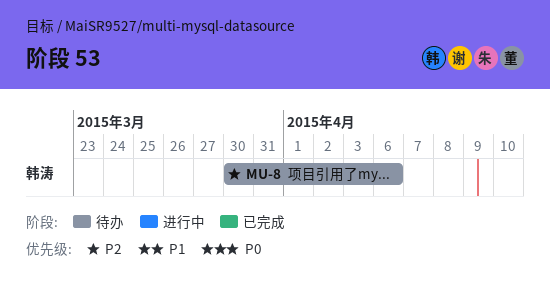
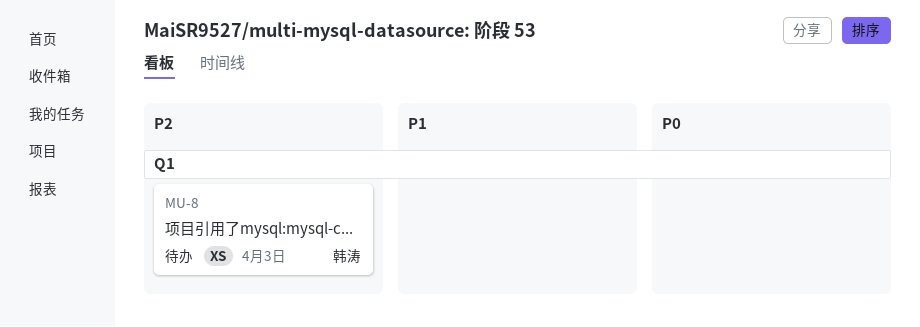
MU-8, due: Apr 6 -> Apr 3

